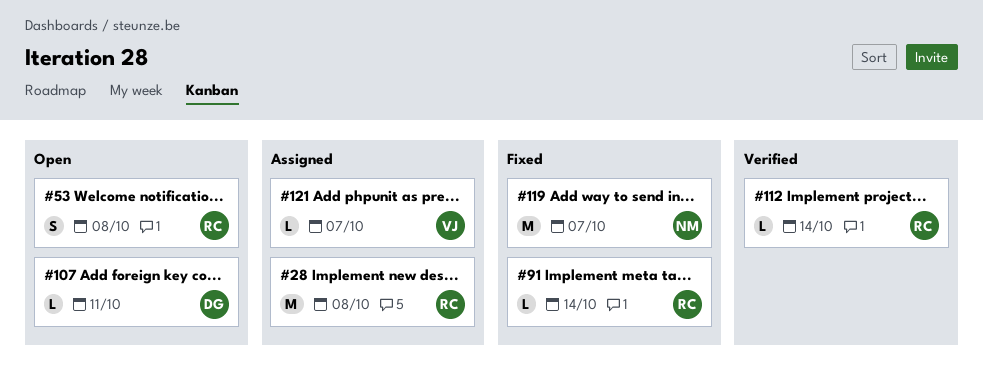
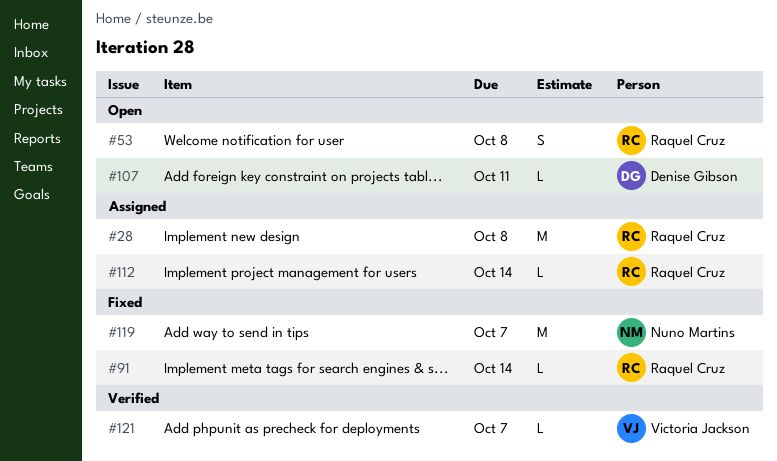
#112, status: Verified -> Assigned
#121, status: Assigned -> Verified

